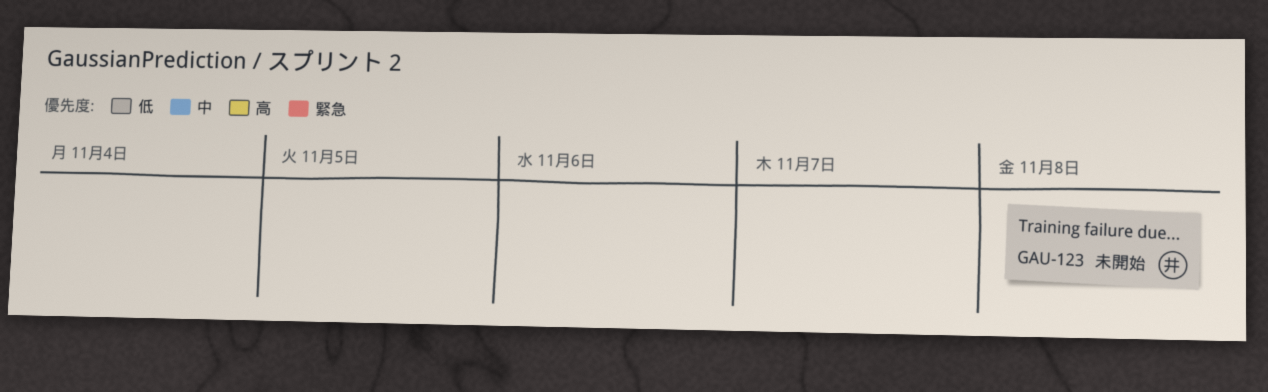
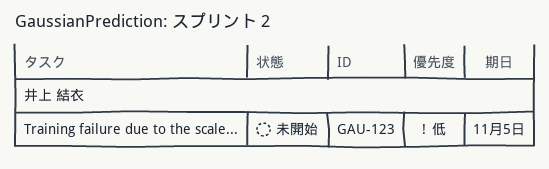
GAU-123, due: Nov 8 -> Nov 5

